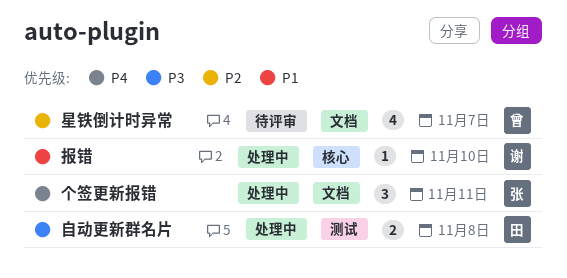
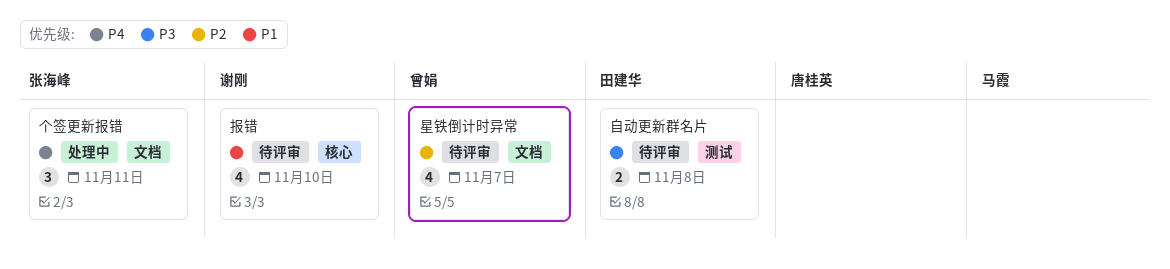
报错, status: 处理中 -> 待评审
报错, estimate: 1 -> 4
自动更新群名片, status: 处理中 -> 待评审

